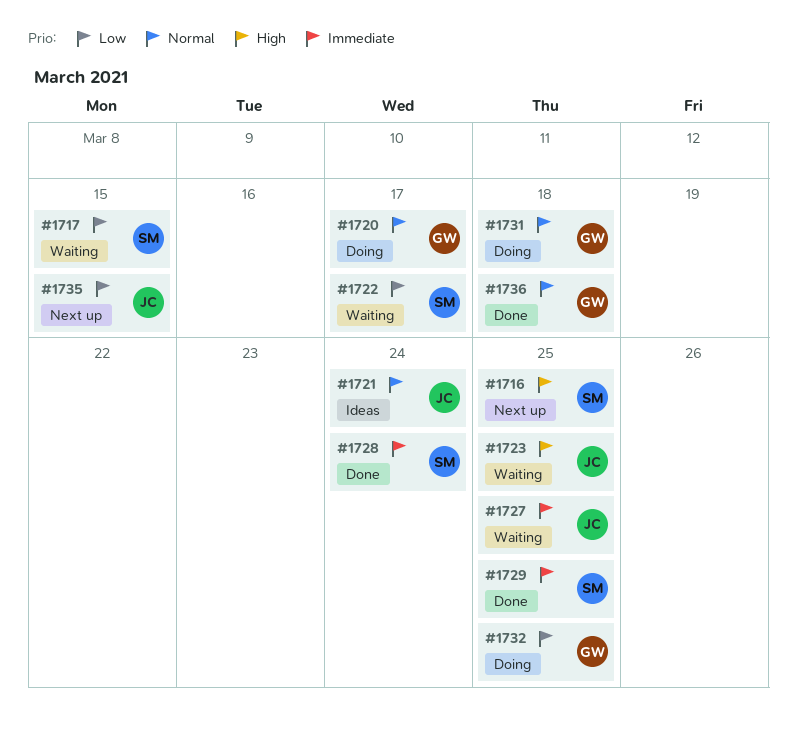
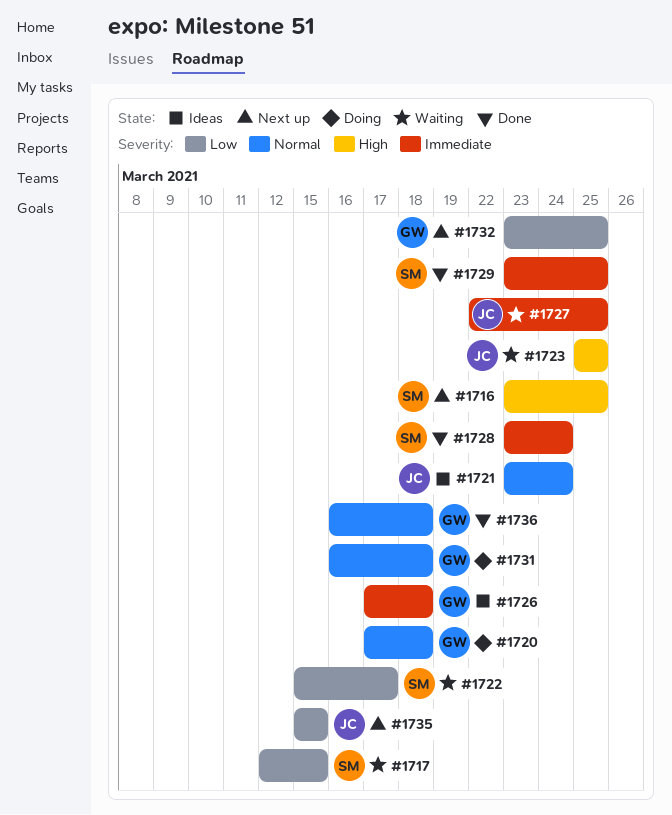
#1720, due: Mar 17 -> Mar 18
#1726: none -> present
#1732, status: Doing -> Next up

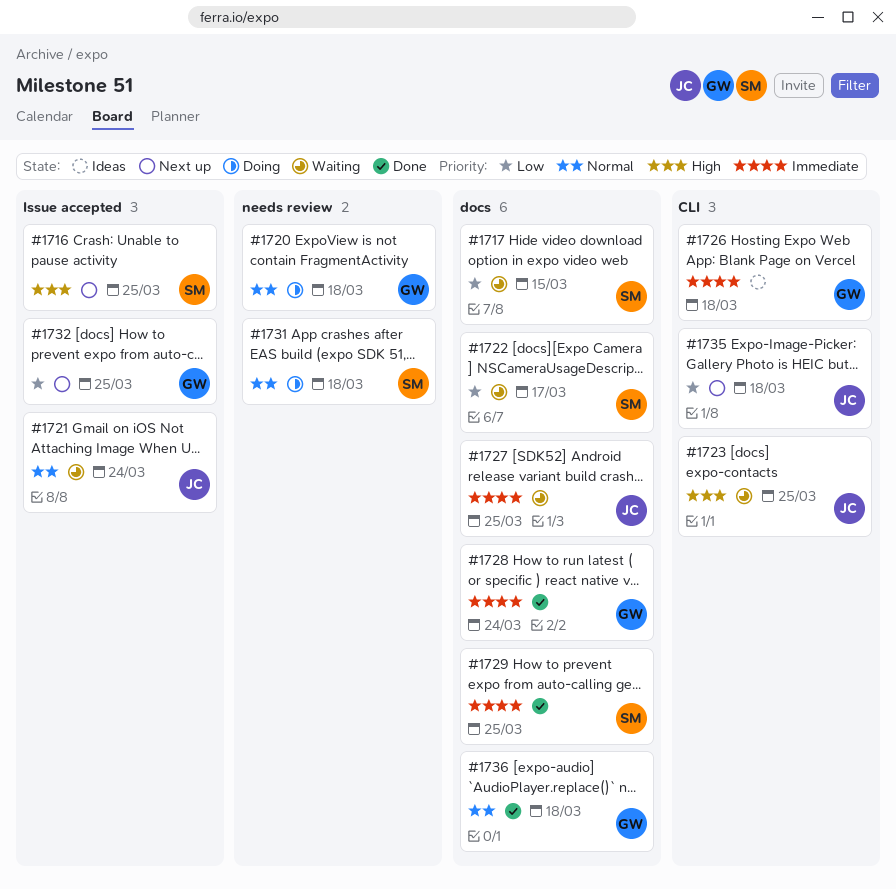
#1721, status: Ideas -> Waiting
#1728, owner: SM -> GW
#1731, owner: GW -> SM
#1735, due: Mar 15 -> Mar 18

